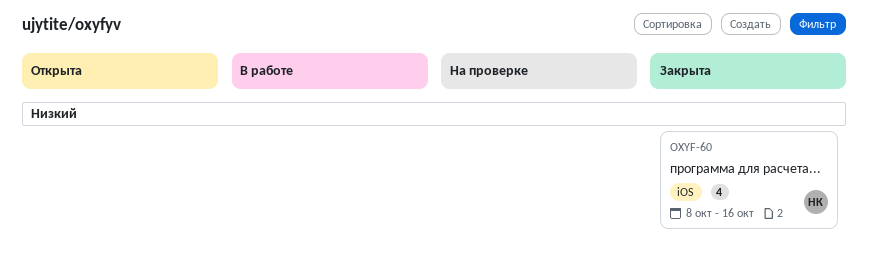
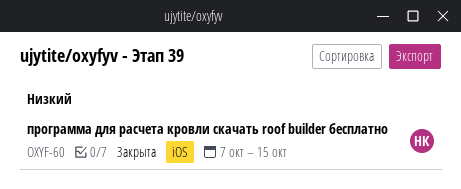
OXYF-60, start: Oct 8 -> Oct 7
OXYF-60, due: Oct 16 -> Oct 15

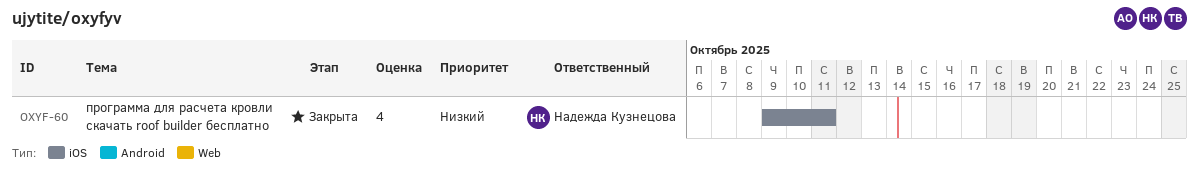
OXYF-60, start: Oct 7 -> Oct 9
OXYF-60, due: Oct 15 -> Oct 11

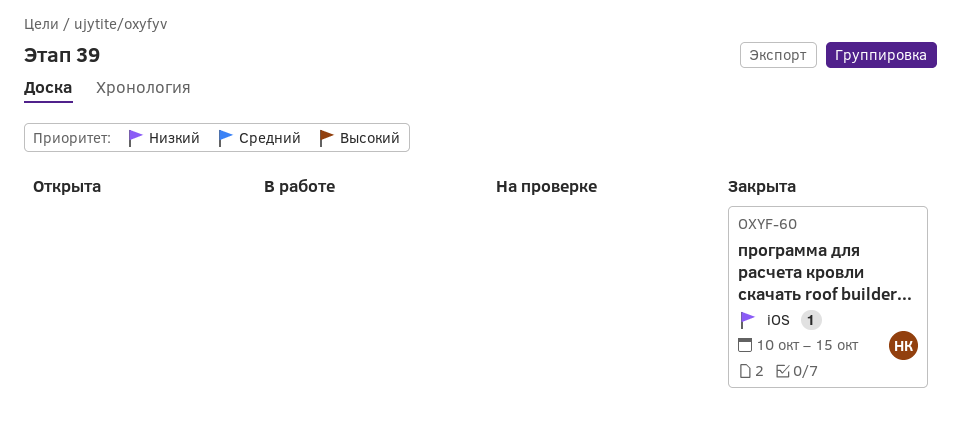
OXYF-60, estimate: 4 -> 1
OXYF-60, start: Oct 9 -> Oct 10
OXYF-60, due: Oct 11 -> Oct 15

